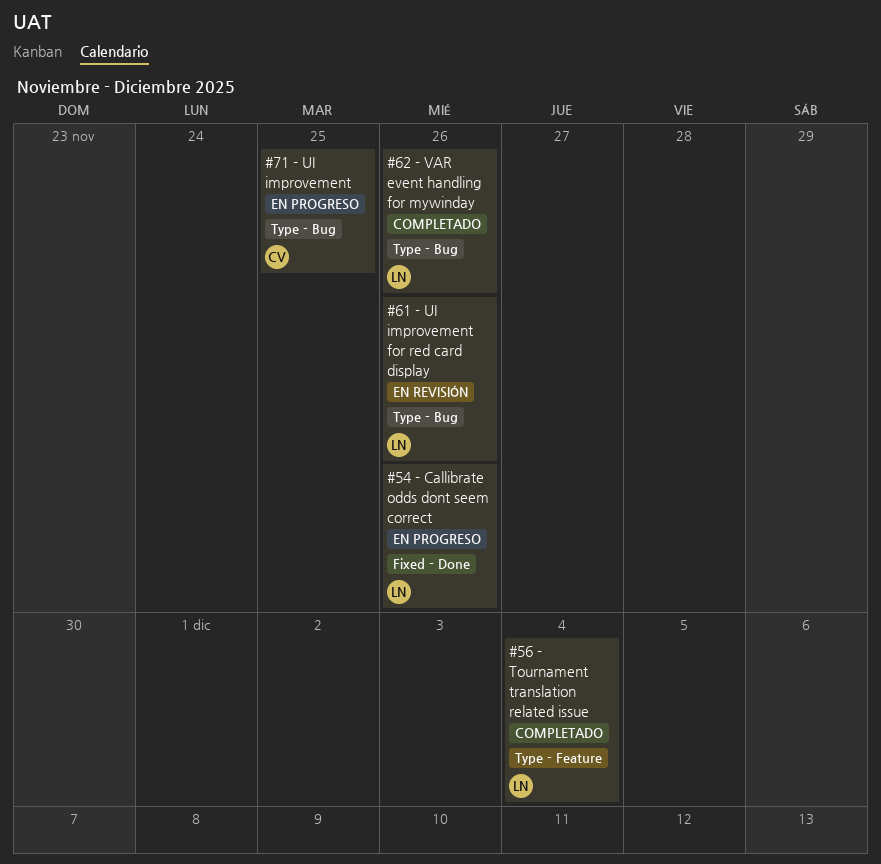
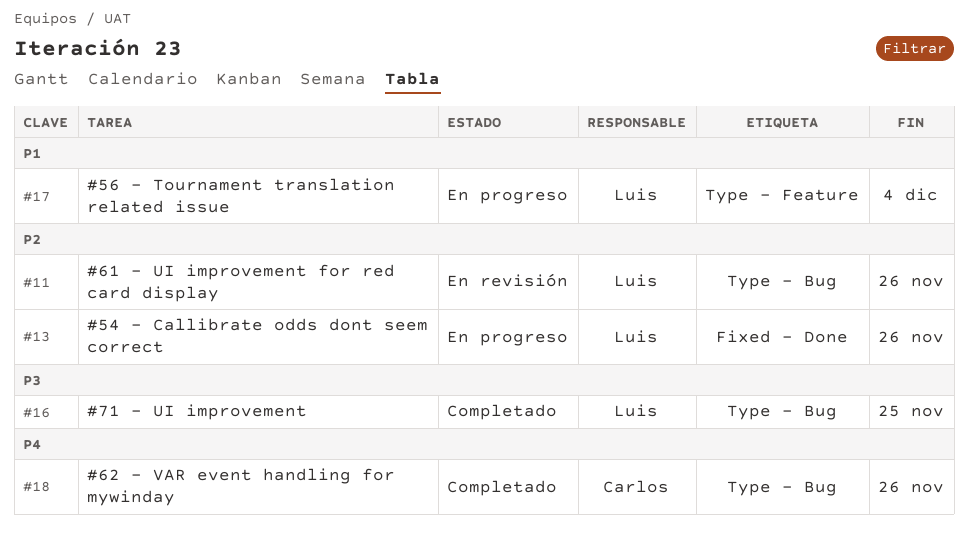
#56 - Tournament translation related issue, status: Completado -> En progreso
#62 - VAR event handling for mywinday, owner: Luis -> Carlos
#71 - UI improvement, status: En progreso -> Completado
#71 - UI improvement, owner: Carlos -> Luis

